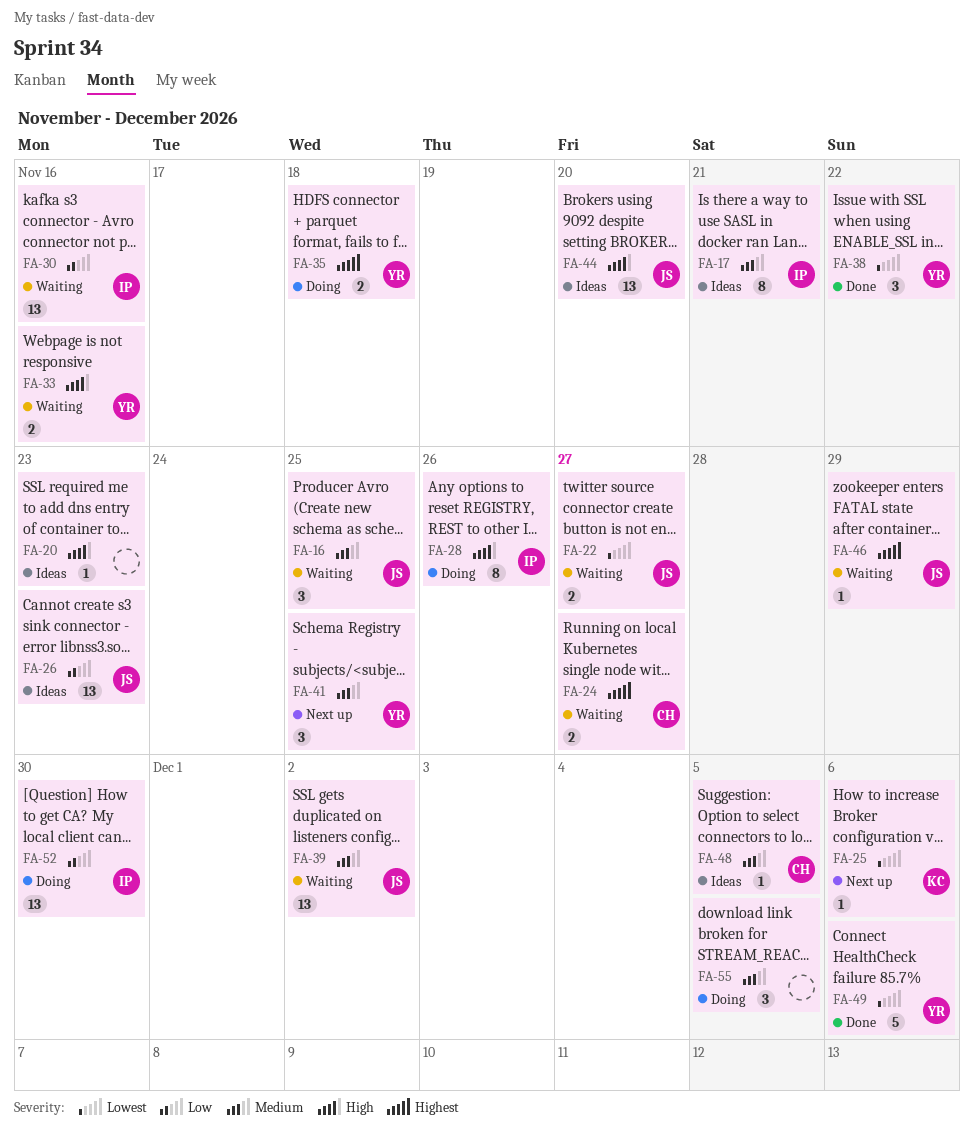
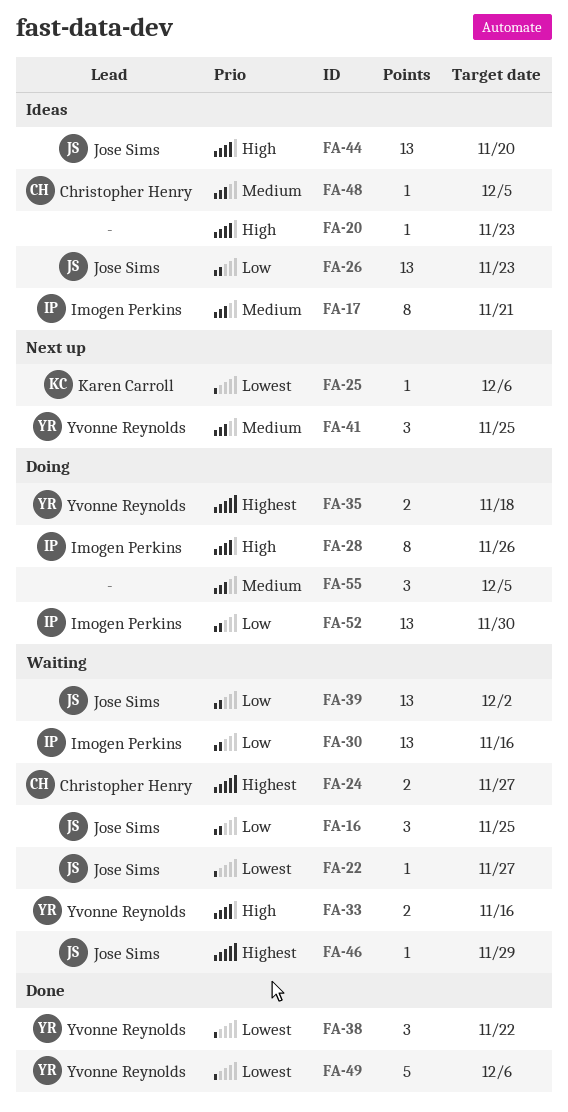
FA-16, priority: Medium -> Low
FA-22, estimate: 2 -> 1
FA-39, priority: Medium -> Low

